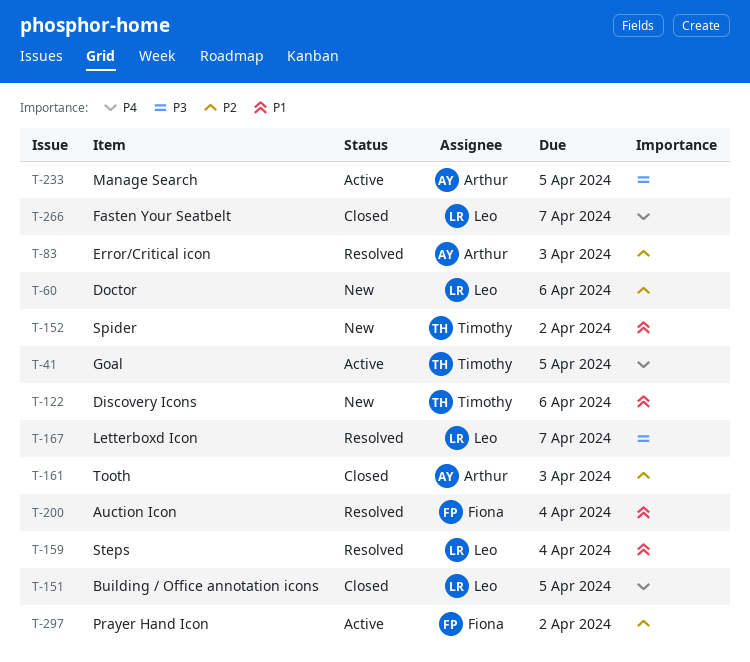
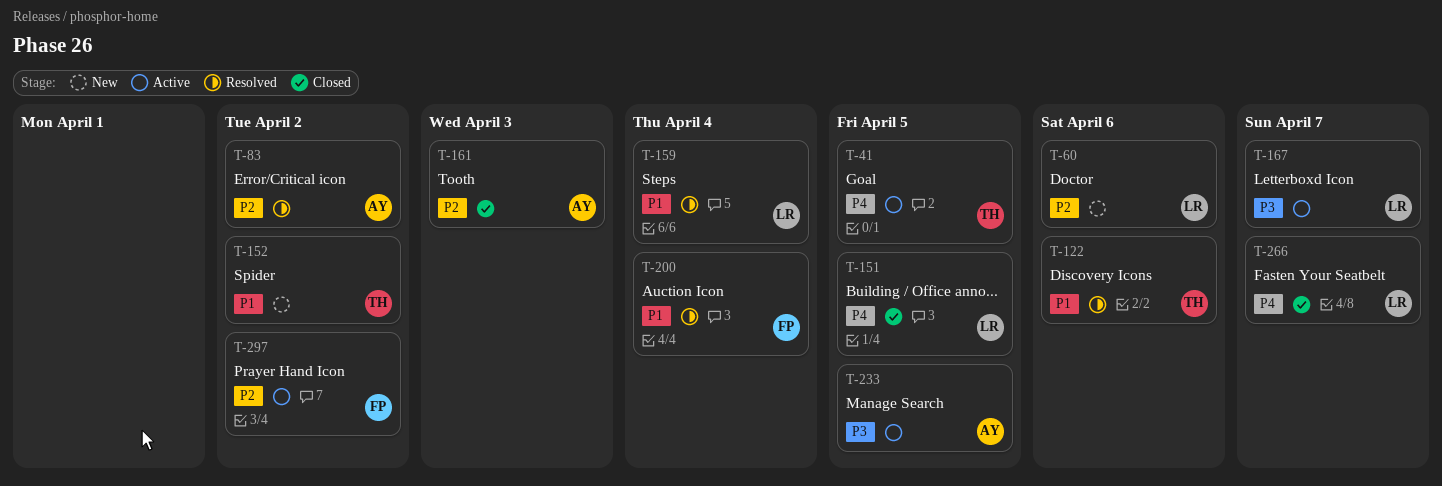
T-83, due: Apr 3 -> Apr 2
T-122, status: New -> Resolved
T-167, status: Resolved -> Active

